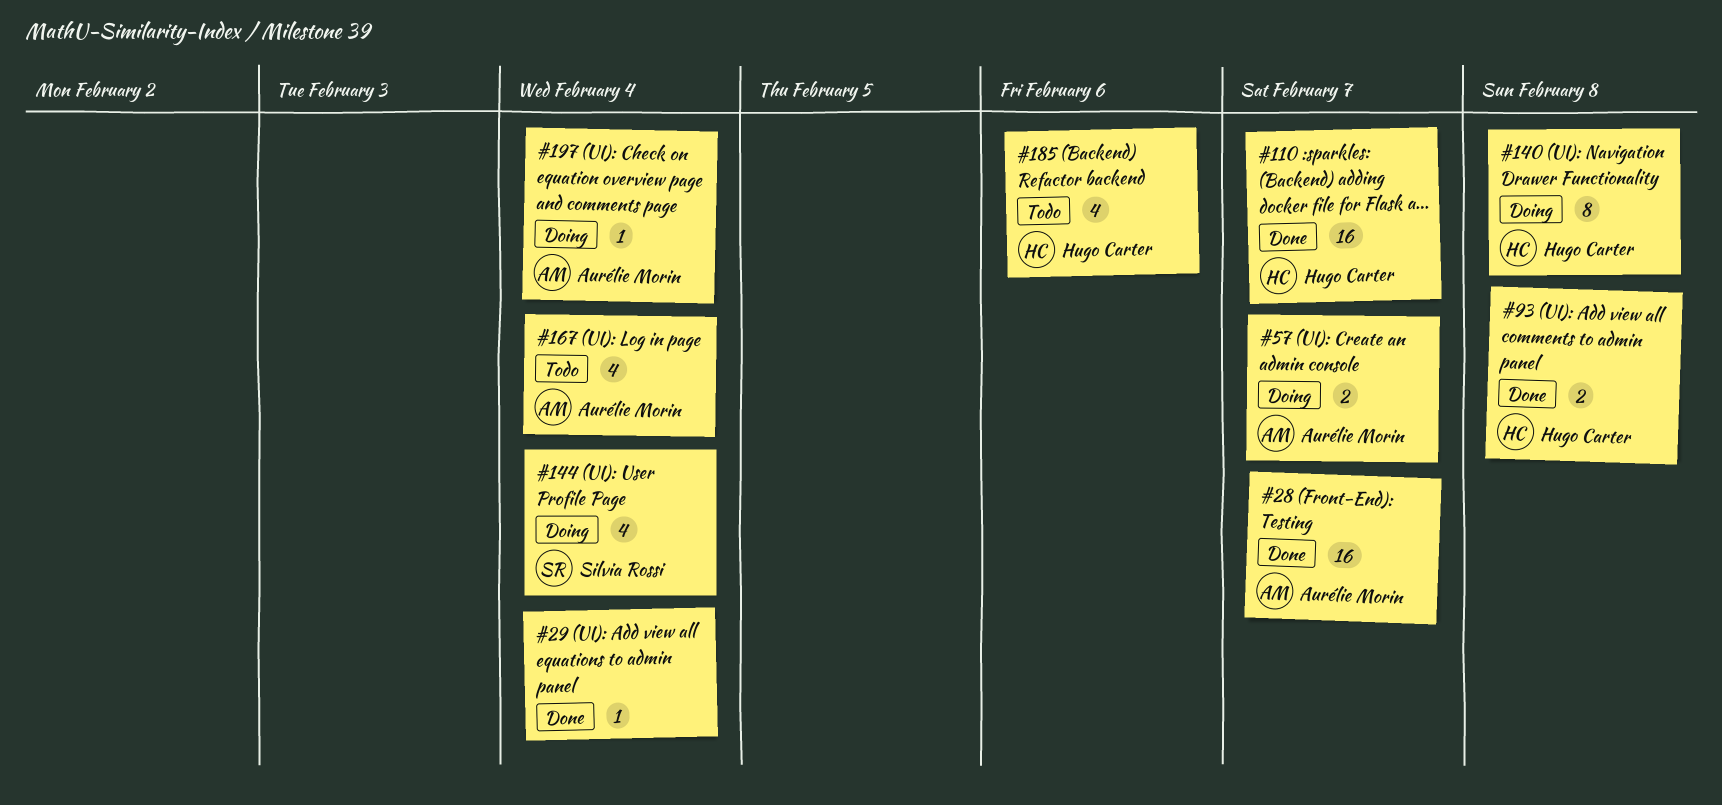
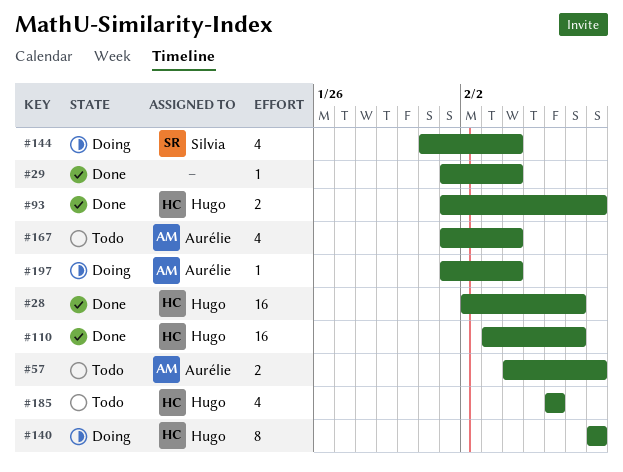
#28, owner: Aurélie Morin -> Hugo Carter
#57, status: Doing -> Todo
#57, due: Feb 7 -> Feb 8

